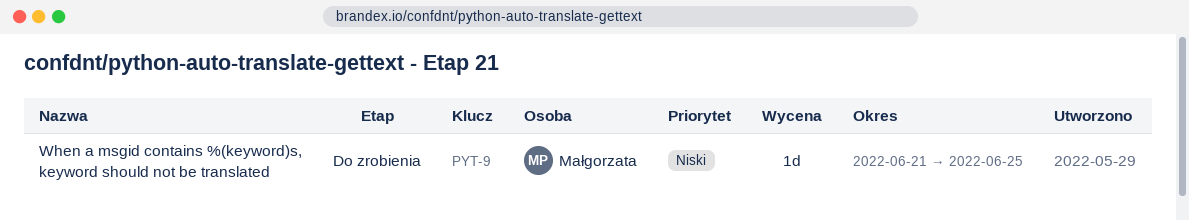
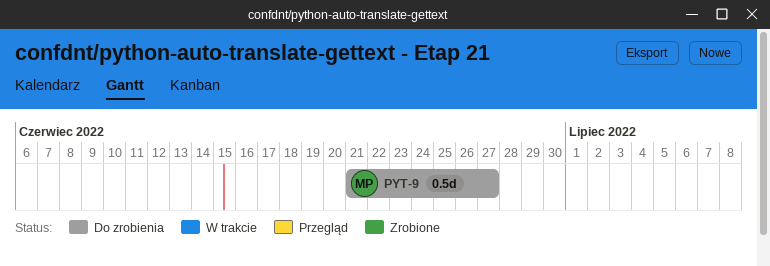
PYT-9, estimate: 1d -> 0.5d
PYT-9, due: Jun 25 -> Jun 27

